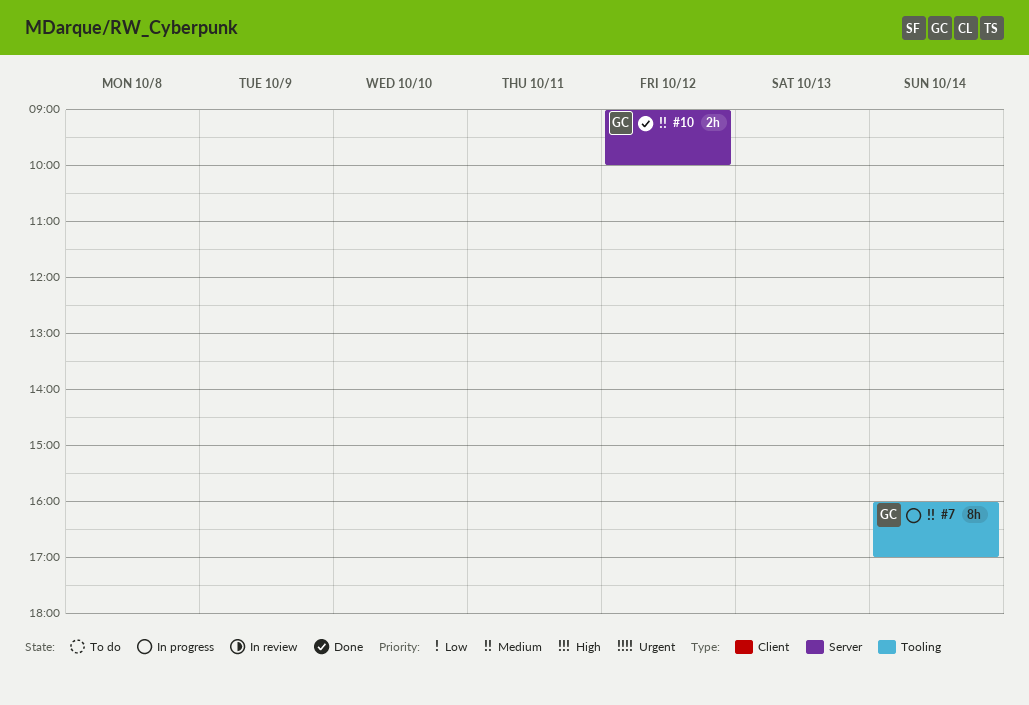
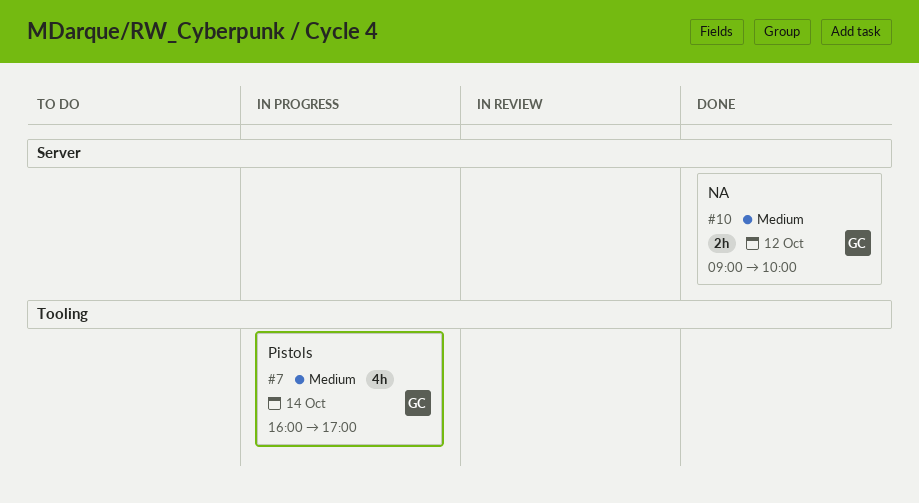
#7, estimate: 8h -> 4h

